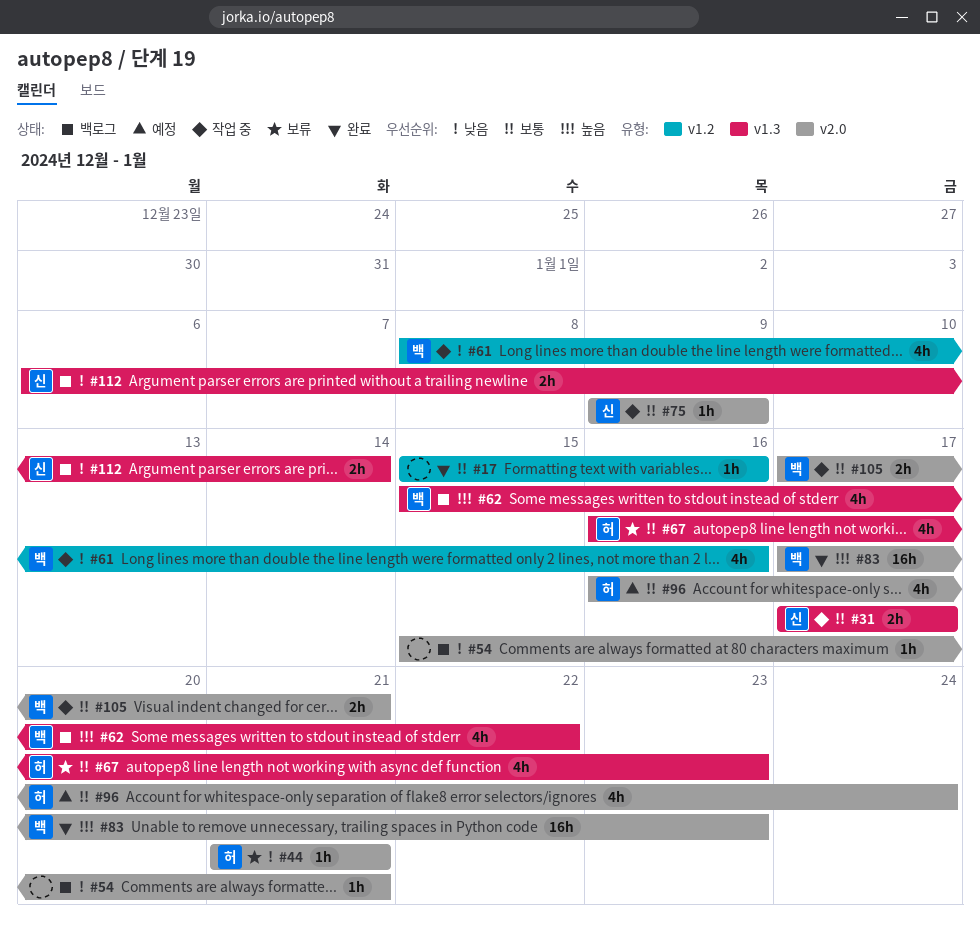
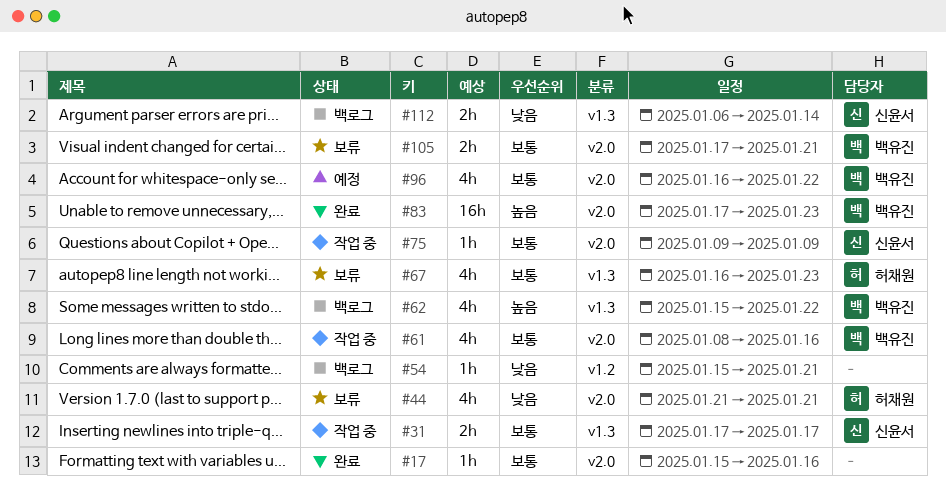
#17, label: v1.2 -> v2.0
#44, estimate: 1h -> 4h
#54, label: v2.0 -> v1.2
#61, priority: 낮음 -> 보통
#61, label: v1.2 -> v2.0
#96, owner: 허채원 -> 백유진
#96, due: Jan 24 -> Jan 22
#105, status: 작업 중 -> 보류

